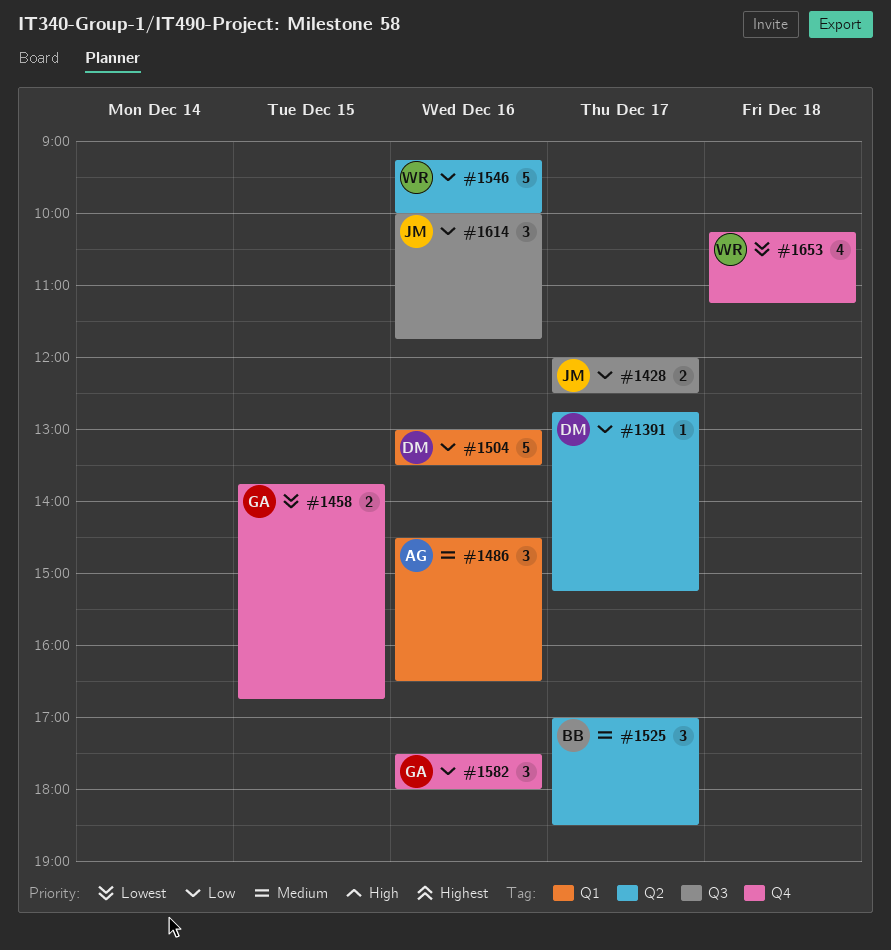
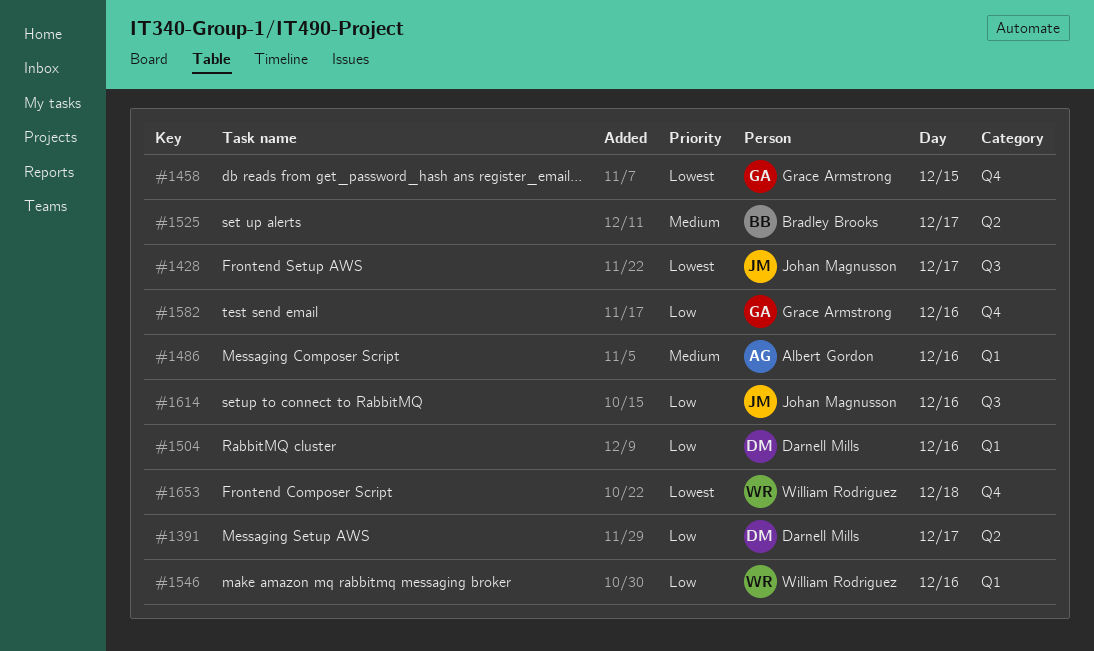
#1428, priority: Low -> Lowest
#1546, label: Q2 -> Q1

